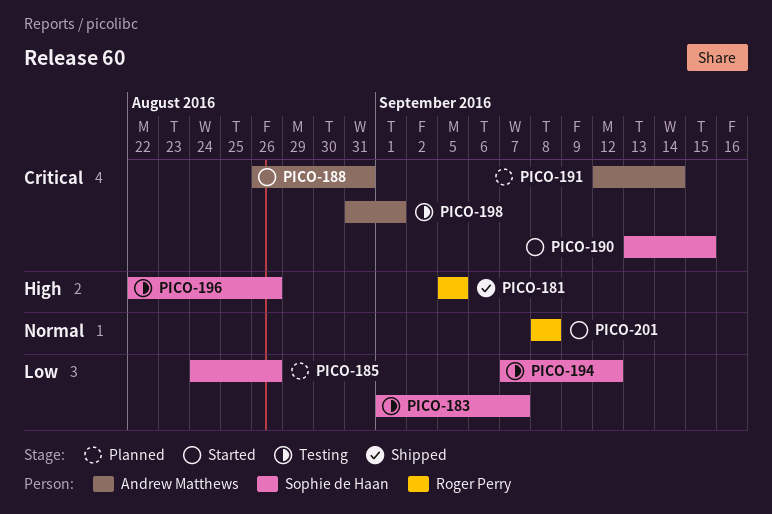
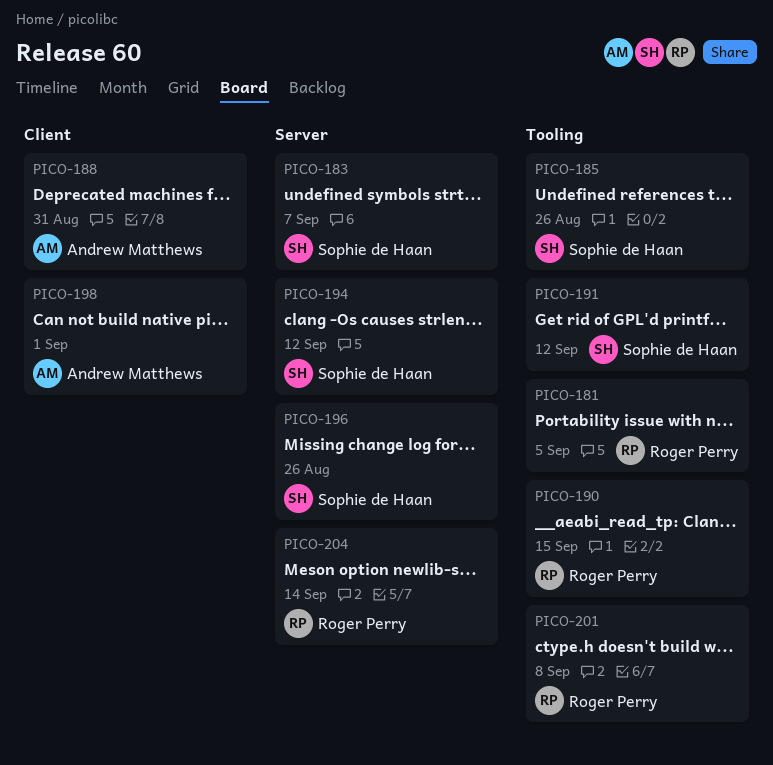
PICO-190, owner: Sophie de Haan -> Roger Perry
PICO-191, owner: Andrew Matthews -> Sophie de Haan
PICO-191, due: Sep 14 -> Sep 12
PICO-204: none -> present

